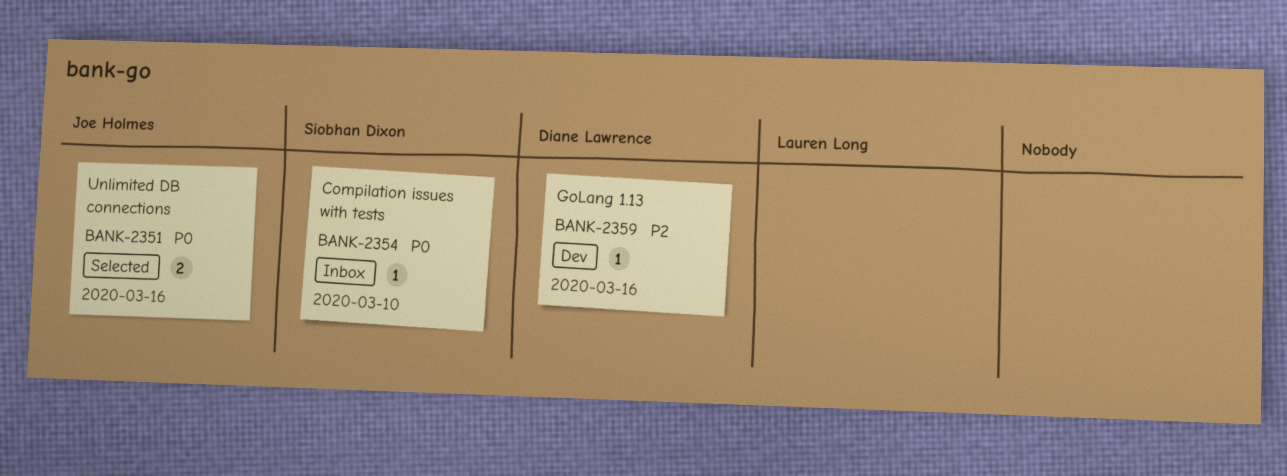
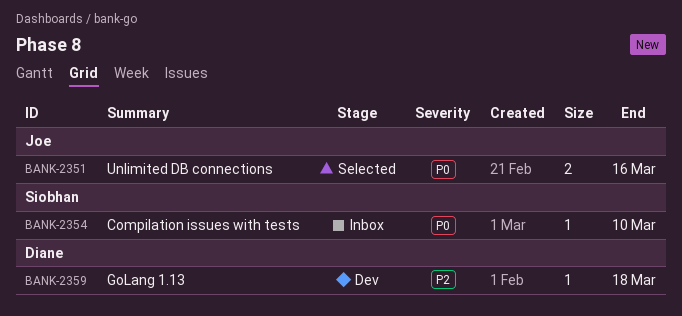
BANK-2359, due: Mar 16 -> Mar 18

